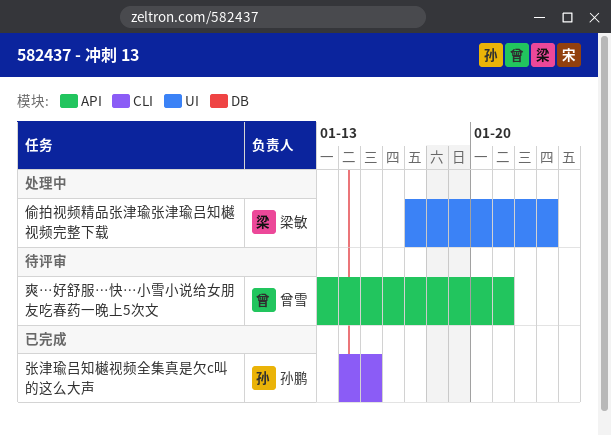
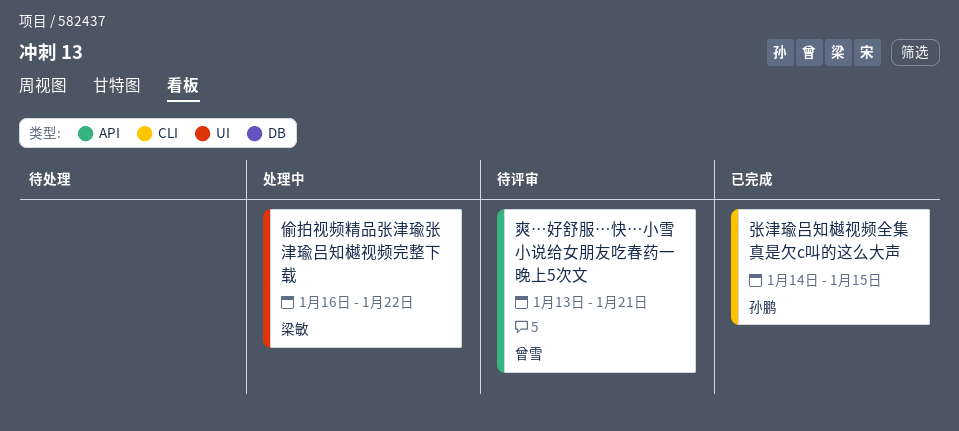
偷拍视频精品张津瑜张津瑜吕知樾视频完整下载, start: Jan 17 -> Jan 16
偷拍视频精品张津瑜张津瑜吕知樾视频完整下载, due: Jan 23 -> Jan 22

